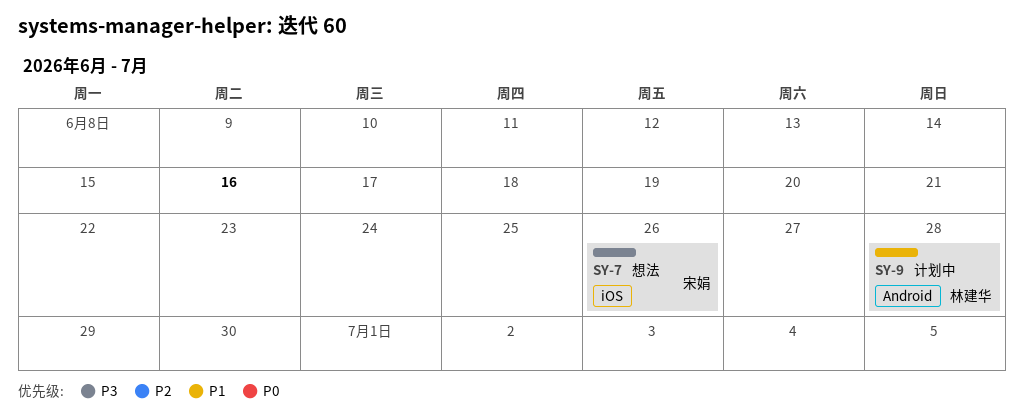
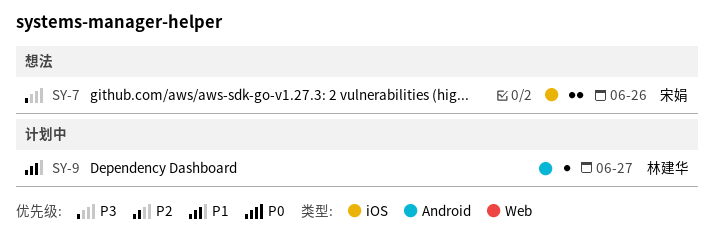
SY-9, due: Jun 28 -> Jun 27

